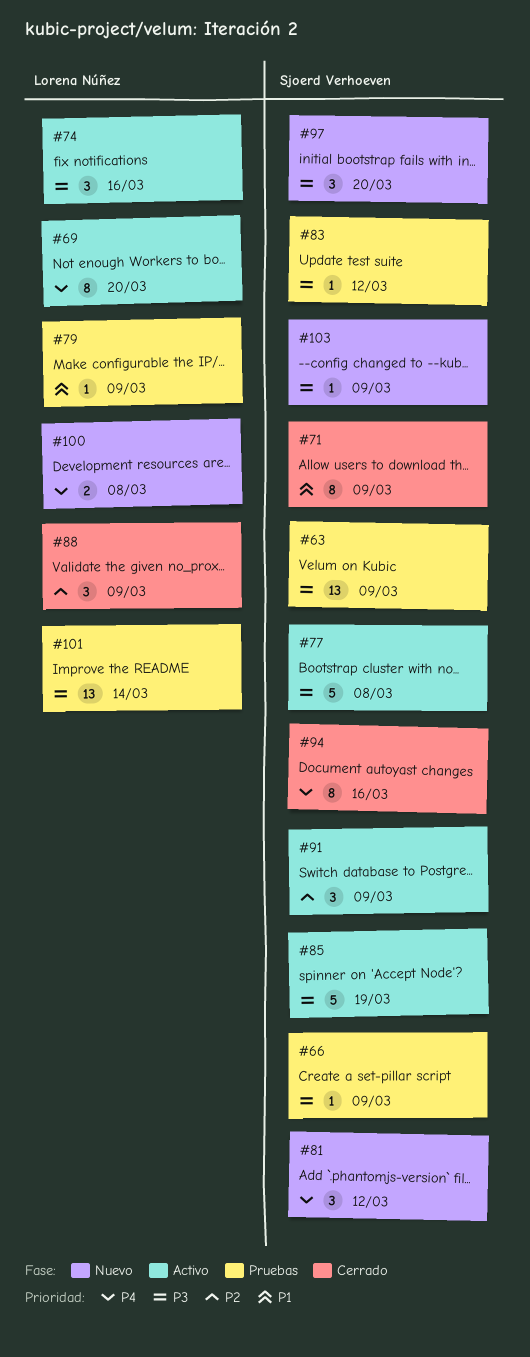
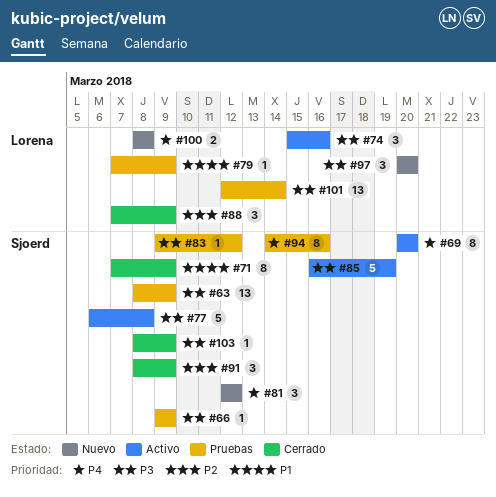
#69, owner: Lorena Núñez -> Sjoerd Verhoeven
#91, status: Activo -> Cerrado
#94, status: Cerrado -> Pruebas
#97, owner: Sjoerd Verhoeven -> Lorena Núñez
#103, status: Nuevo -> Cerrado

